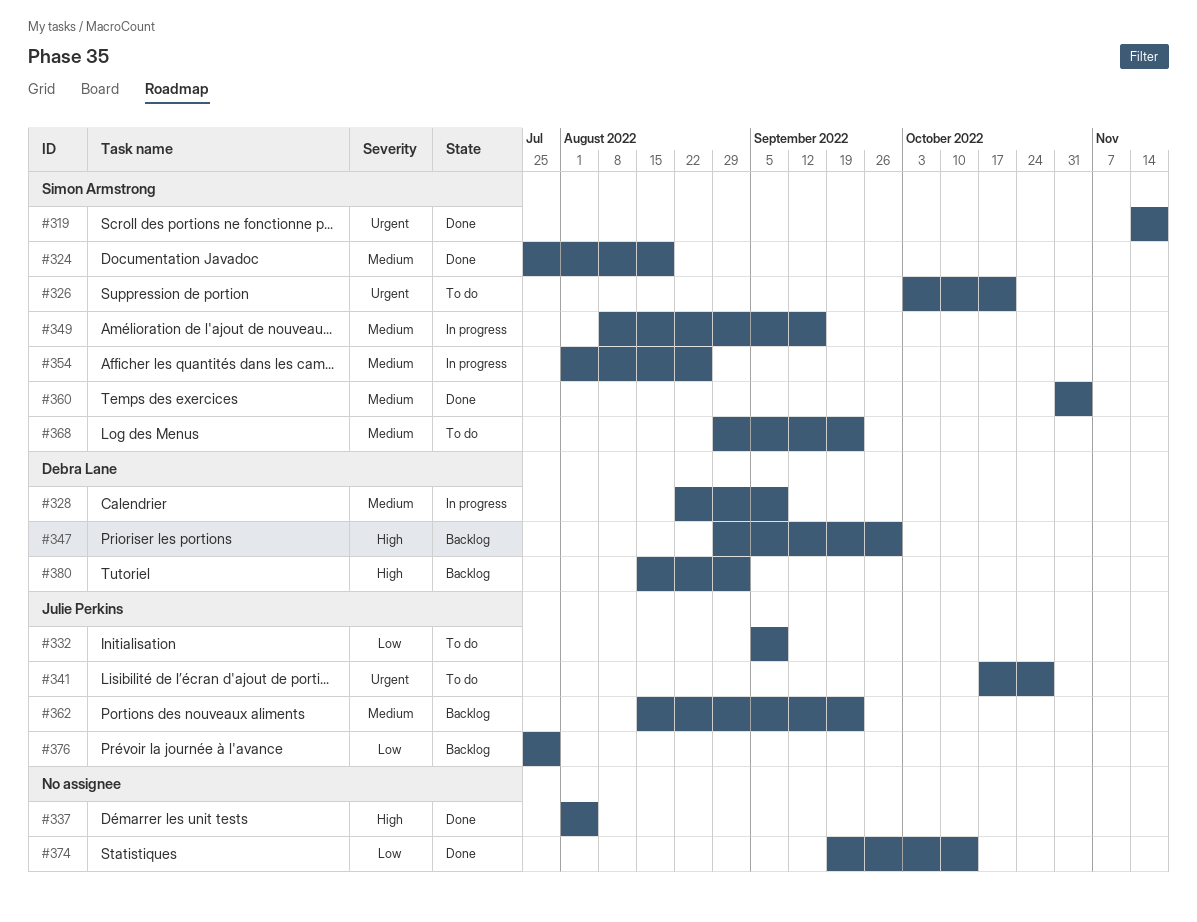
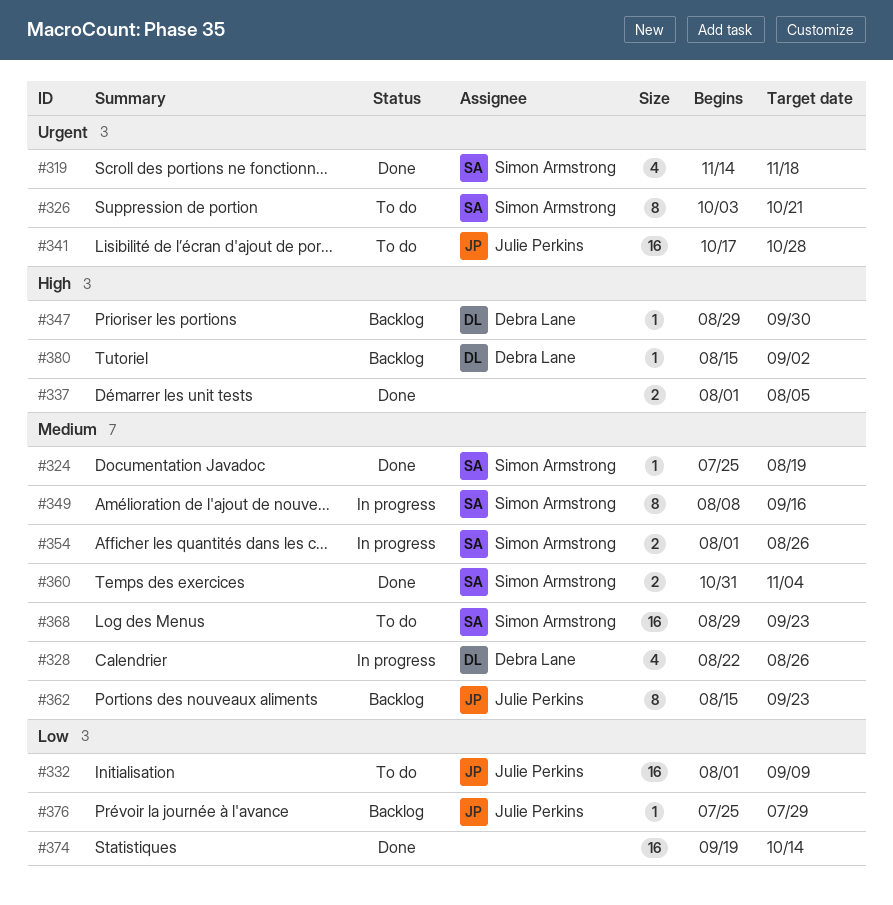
#328, due: Sep 9 -> Aug 26
#332, start: Sep 5 -> Aug 1

